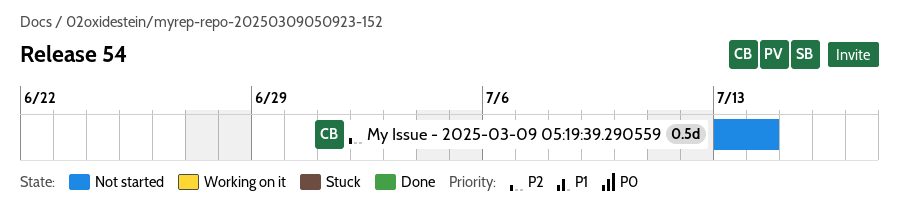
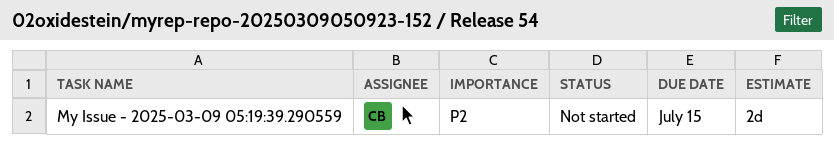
My Issue - 2025-03-09 05:19:39.290559, estimate: 0.5d -> 2d
My Issue - 2025-03-09 05:19:39.290559, due: Jul 14 -> Jul 15

